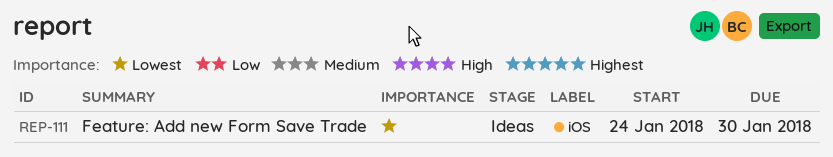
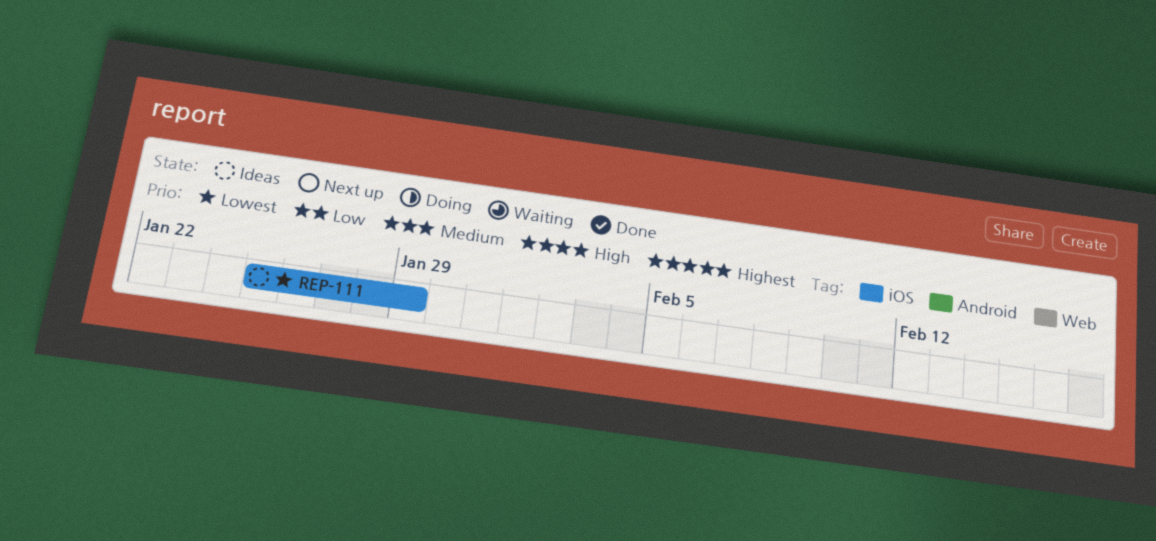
REP-111, start: Jan 24 -> Jan 25
REP-111, due: Jan 30 -> Jan 29

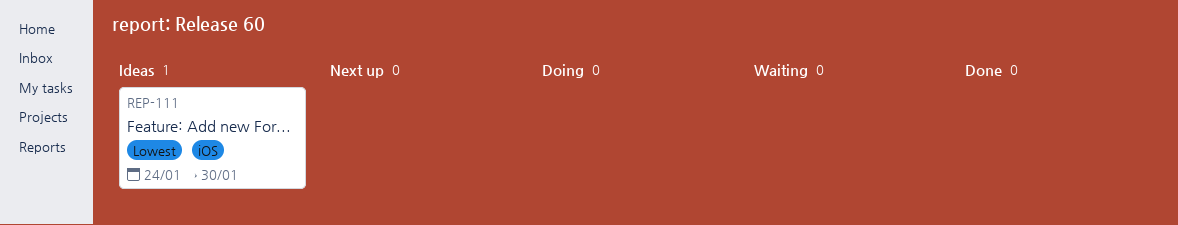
REP-111, start: Jan 25 -> Jan 24
REP-111, due: Jan 29 -> Jan 30

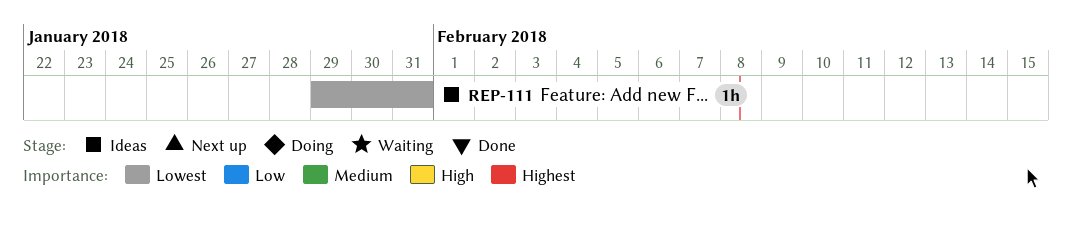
REP-111, start: Jan 24 -> Jan 29
REP-111, due: Jan 30 -> Jan 31

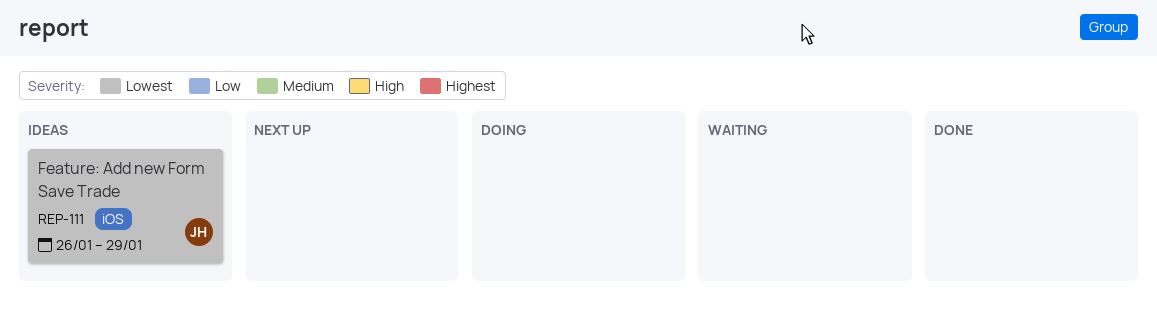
REP-111, start: Jan 29 -> Jan 26
REP-111, due: Jan 31 -> Jan 29

